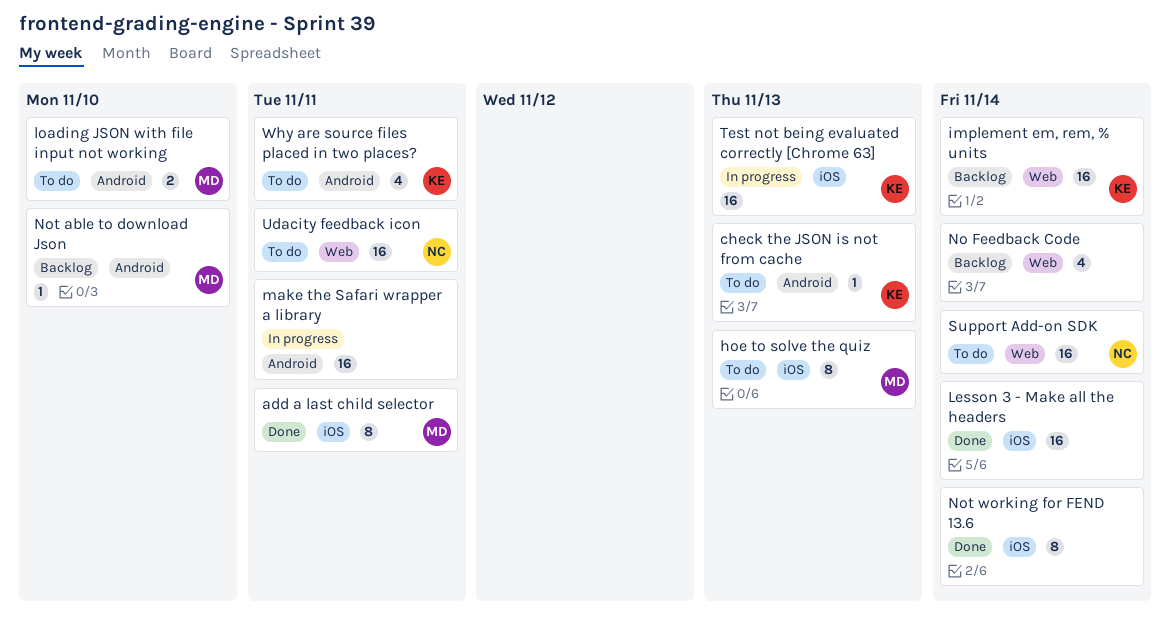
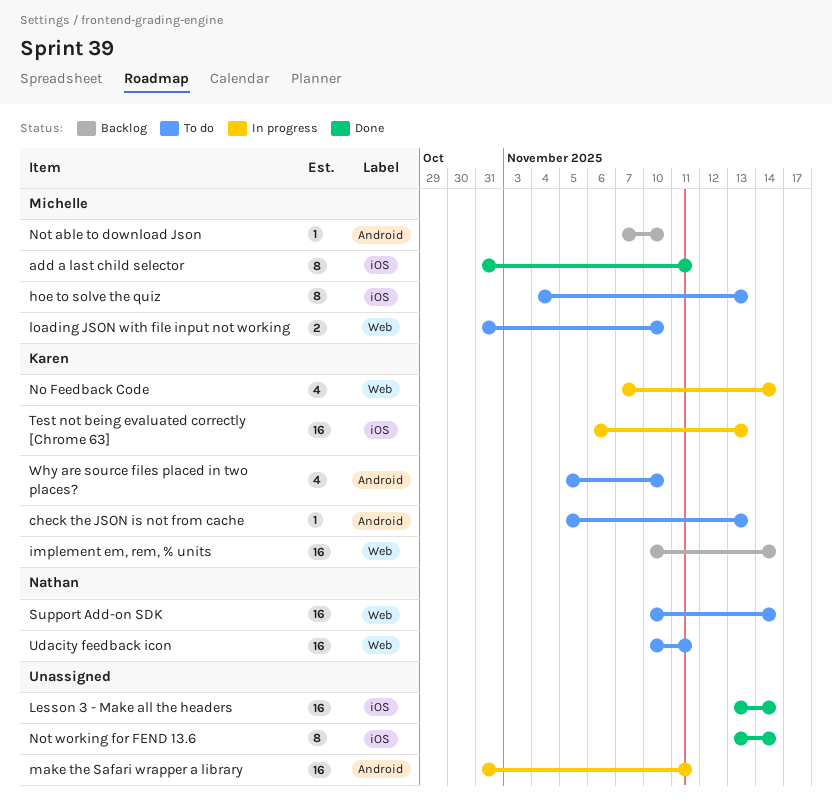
loading JSON with file input not working, label: Android -> Web
No Feedback Code, status: Backlog -> In progress
No Feedback Code, owner: none -> Karen
Why are source files placed in two places?, due: Nov 11 -> Nov 10

